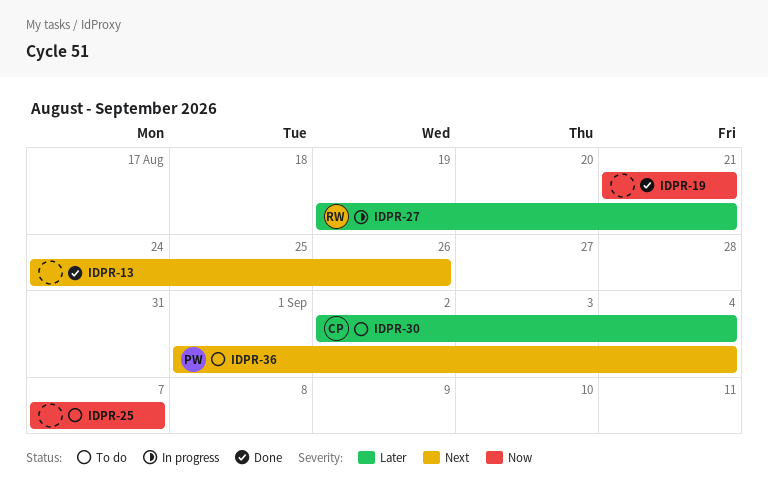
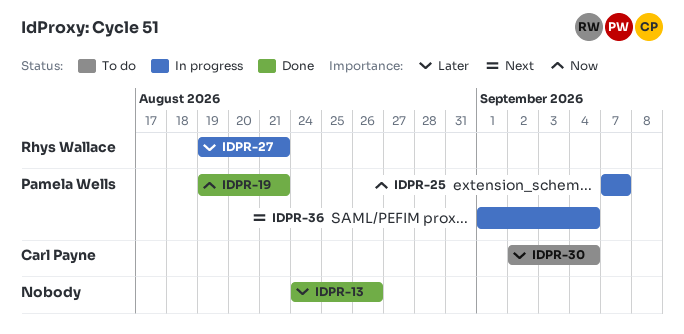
IDPR-13, priority: Next -> Later
IDPR-19, owner: none -> Pamela Wells
IDPR-19, start: Aug 21 -> Aug 19
IDPR-25, status: To do -> In progress
IDPR-25, owner: none -> Pamela Wells
IDPR-36, status: To do -> In progress

